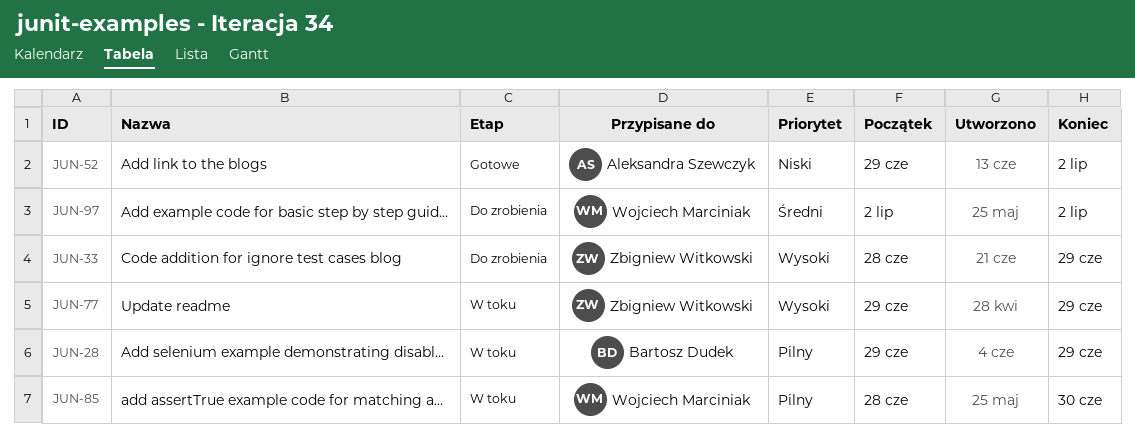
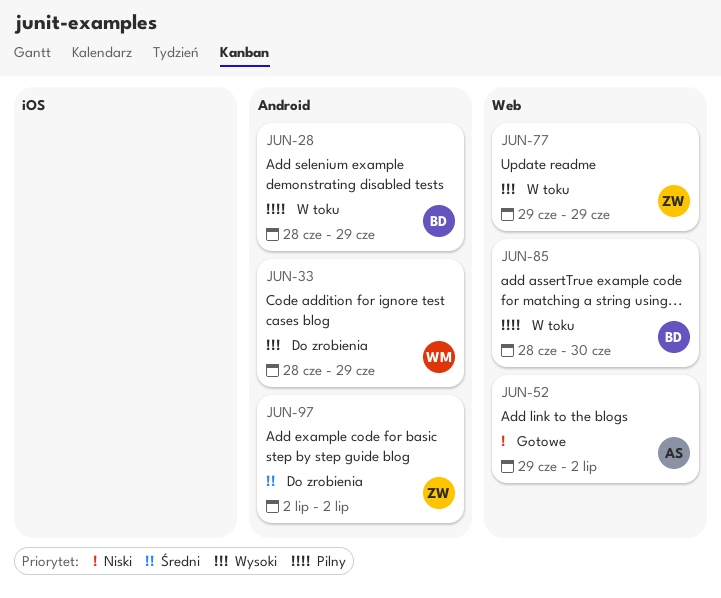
JUN-28, start: Jun 29 -> Jun 28
JUN-33, owner: Zbigniew Witkowski -> Wojciech Marciniak
JUN-85, owner: Wojciech Marciniak -> Bartosz Dudek
JUN-97, owner: Wojciech Marciniak -> Zbigniew Witkowski

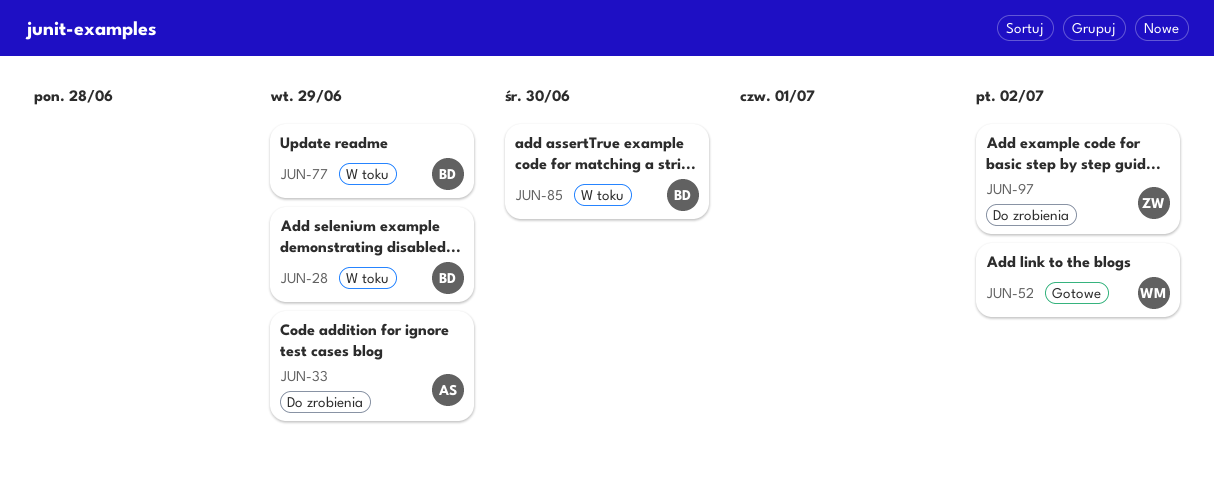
JUN-33, owner: WM -> AS
JUN-52, owner: AS -> WM
JUN-77, owner: ZW -> BD

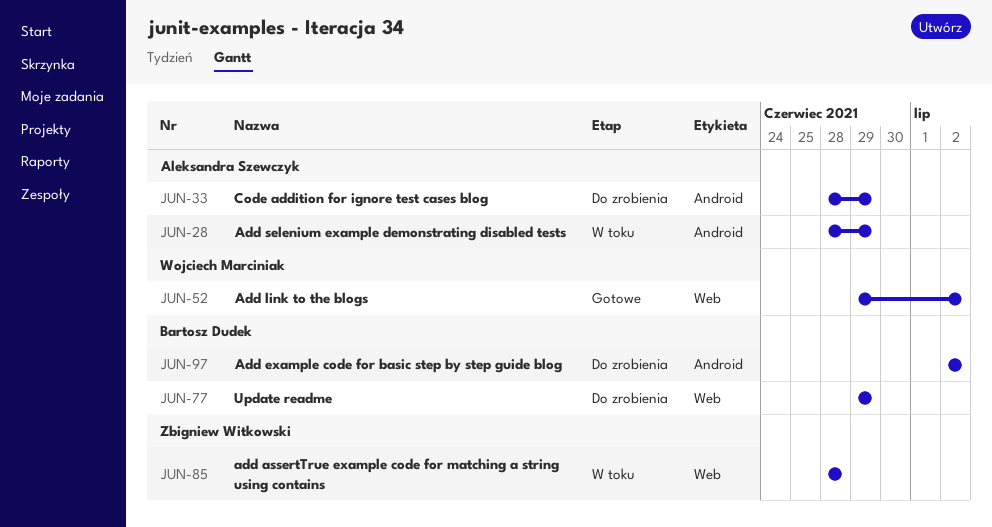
JUN-28, owner: Bartosz Dudek -> Aleksandra Szewczyk
JUN-77, status: W toku -> Do zrobienia
JUN-85, owner: Bartosz Dudek -> Zbigniew Witkowski
JUN-85, due: Jun 30 -> Jun 28
JUN-97, owner: Zbigniew Witkowski -> Bartosz Dudek

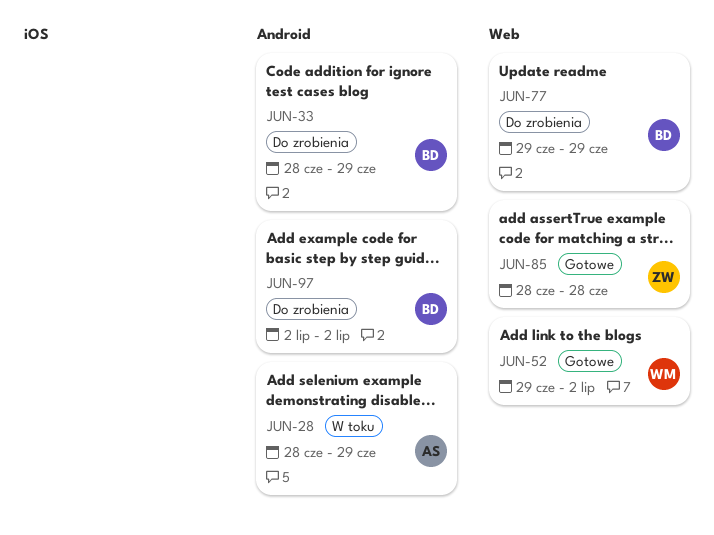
JUN-33, owner: Aleksandra Szewczyk -> Bartosz Dudek
JUN-85, status: W toku -> Gotowe

